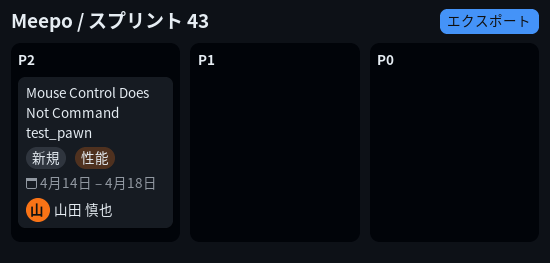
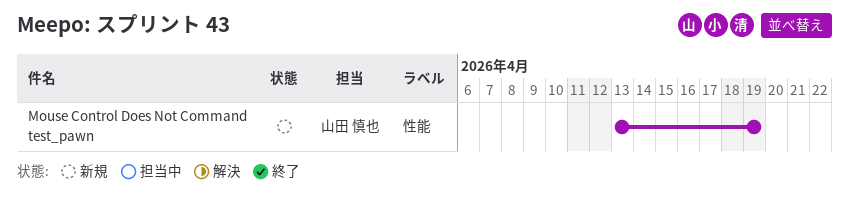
Mouse Control Does Not Command test_pawn, start: Apr 14 -> Apr 13
Mouse Control Does Not Command test_pawn, due: Apr 18 -> Apr 19

